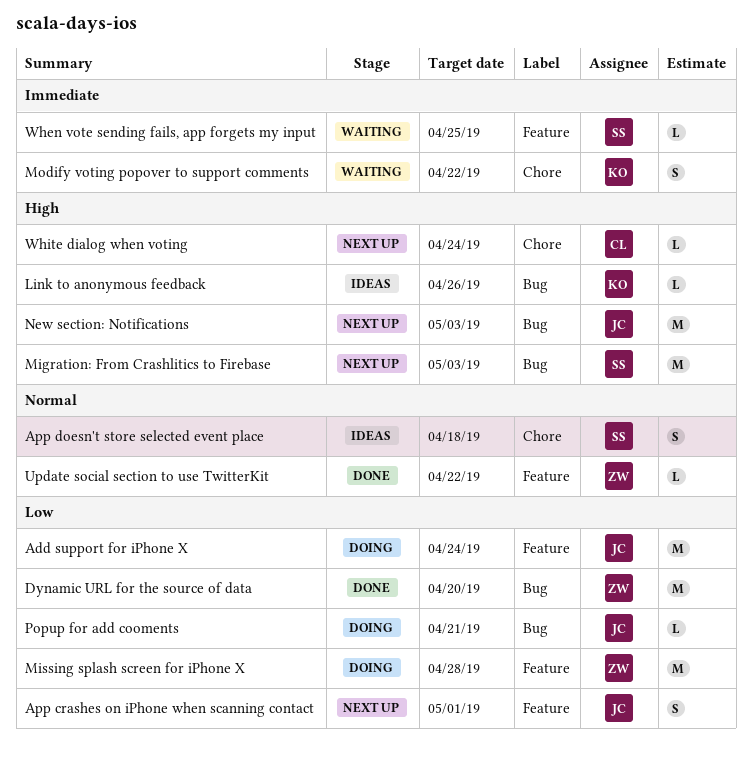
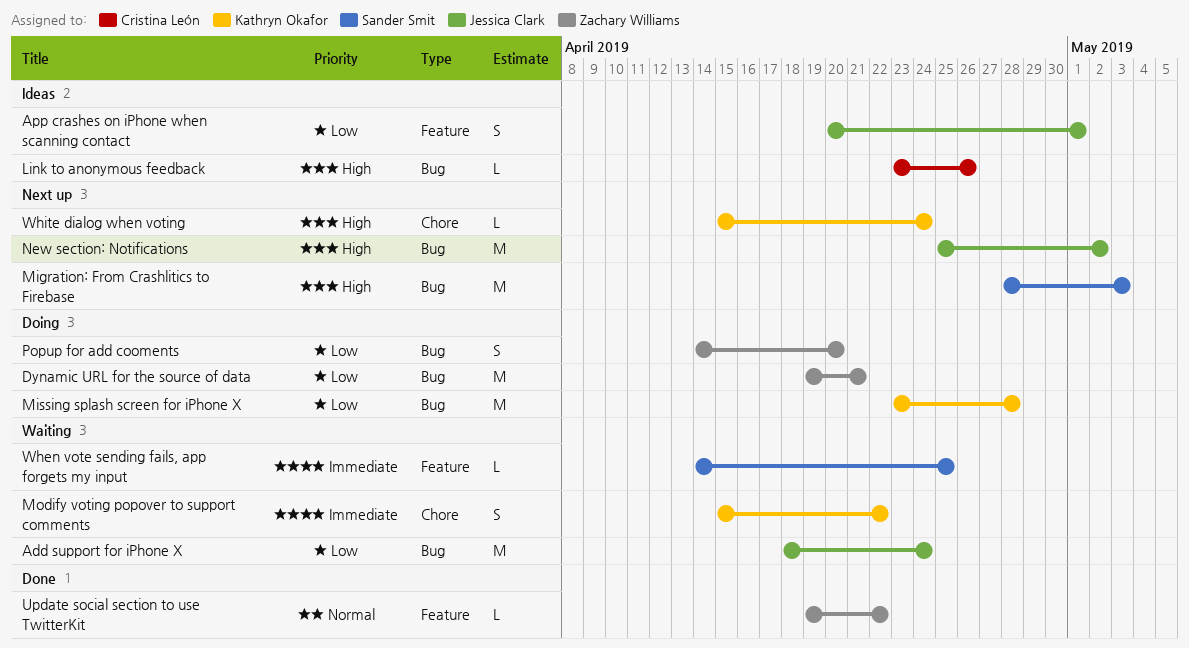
Add support for iPhone X, status: Doing -> Waiting
Add support for iPhone X, label: Feature -> Bug
App crashes on iPhone when scanning contact, status: Next up -> Ideas
App doesn't store selected event place: present -> none
Dynamic URL for the source of data, status: Done -> Doing
Dynamic URL for the source of data, due: Apr 20 -> Apr 21
Link to anonymous feedback, owner: Kathryn Okafor -> Cristina León
Missing splash screen for iPhone X, owner: Zachary Williams -> Kathryn Okafor
Missing splash screen for iPhone X, label: Feature -> Bug
New section: Notifications, due: May 3 -> May 2
Popup for add cooments, owner: Jessica Clark -> Zachary Williams
Popup for add cooments, estimate: L -> S
Popup for add cooments, due: Apr 21 -> Apr 20
White dialog when voting, owner: Cristina León -> Kathryn Okafor

